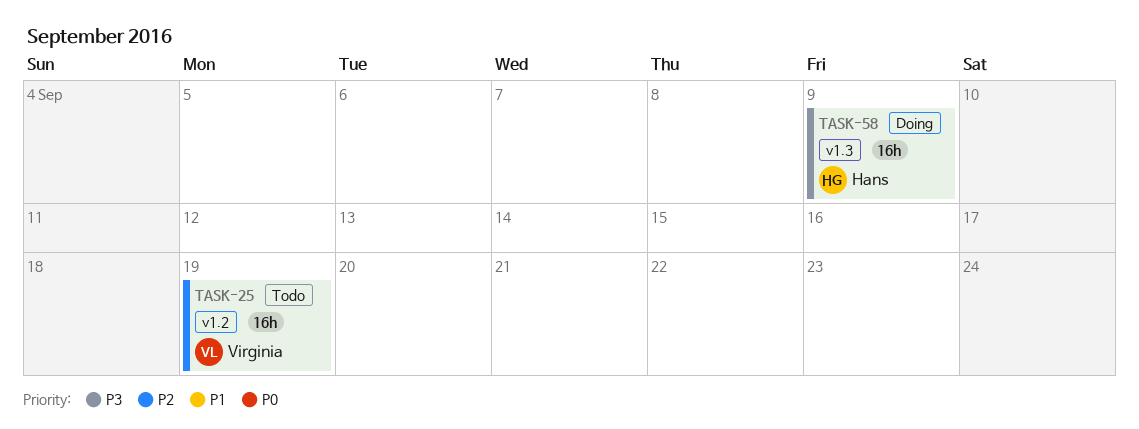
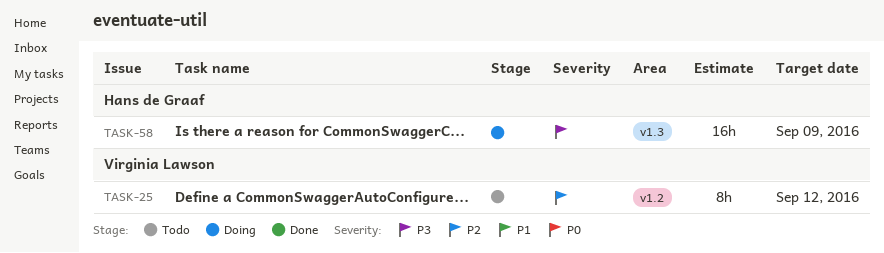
TASK-25, estimate: 16h -> 8h
TASK-25, due: Sep 19 -> Sep 12

